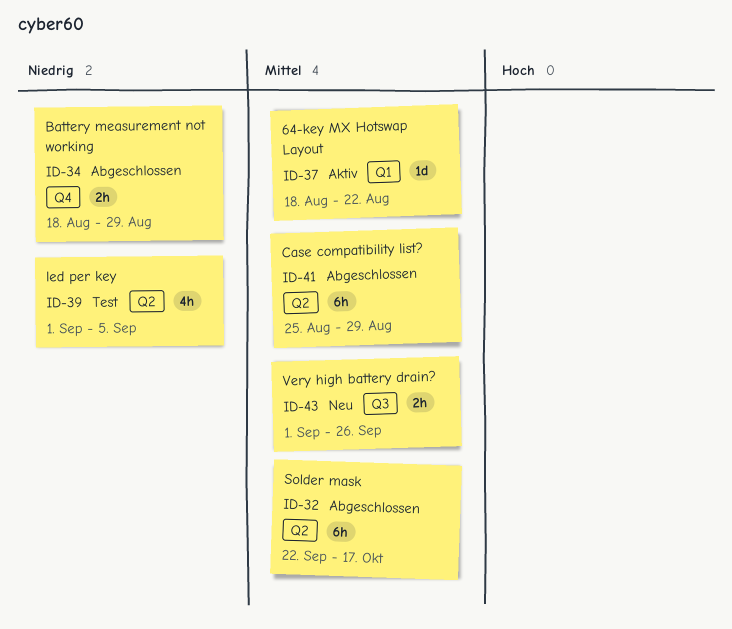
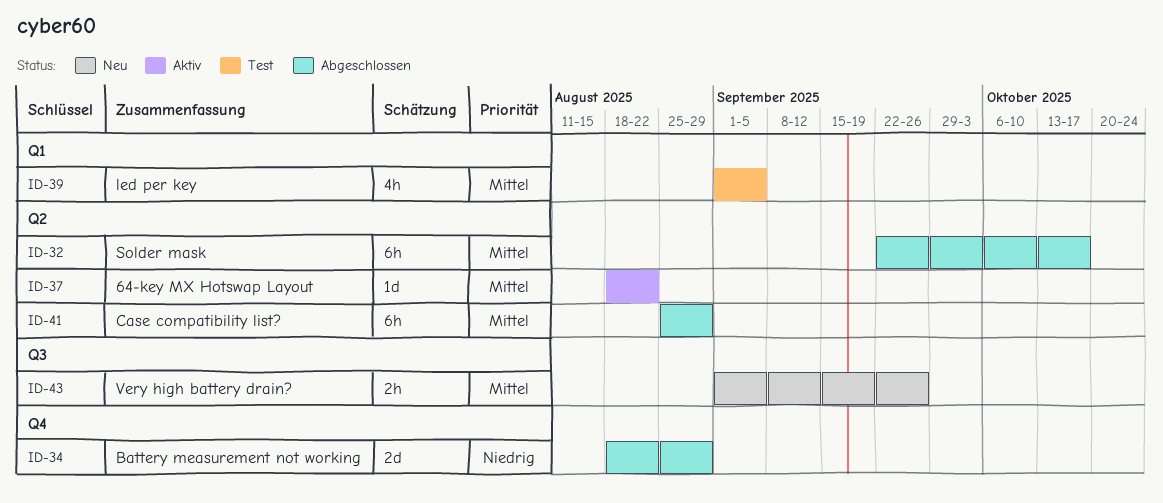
ID-34, estimate: 2h -> 2d
ID-37, label: Q1 -> Q2
ID-39, priority: Niedrig -> Mittel
ID-39, label: Q2 -> Q1

